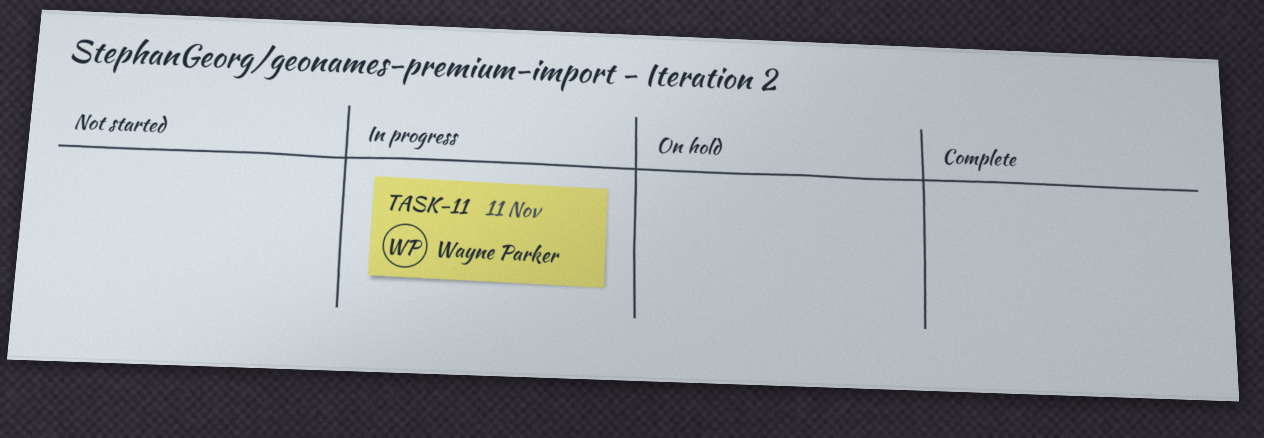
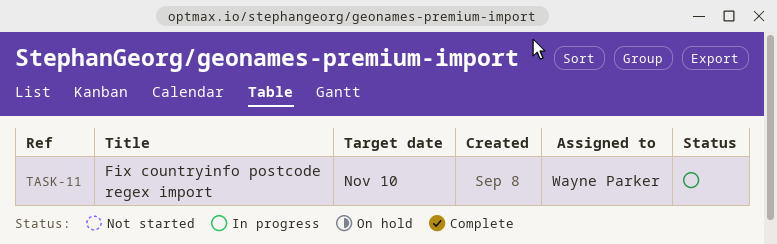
TASK-11, due: Nov 11 -> Nov 10

